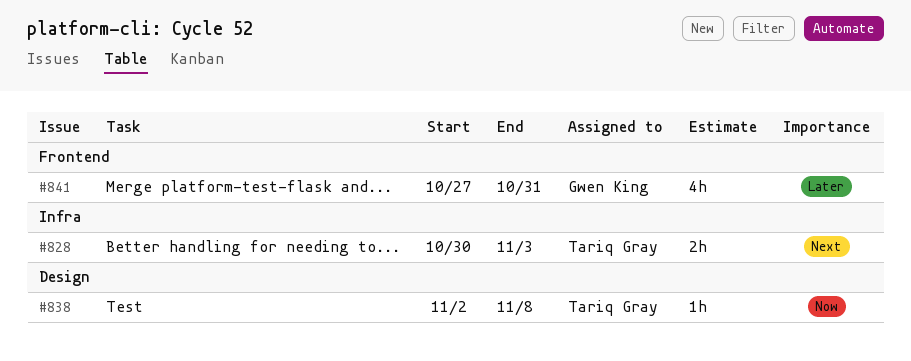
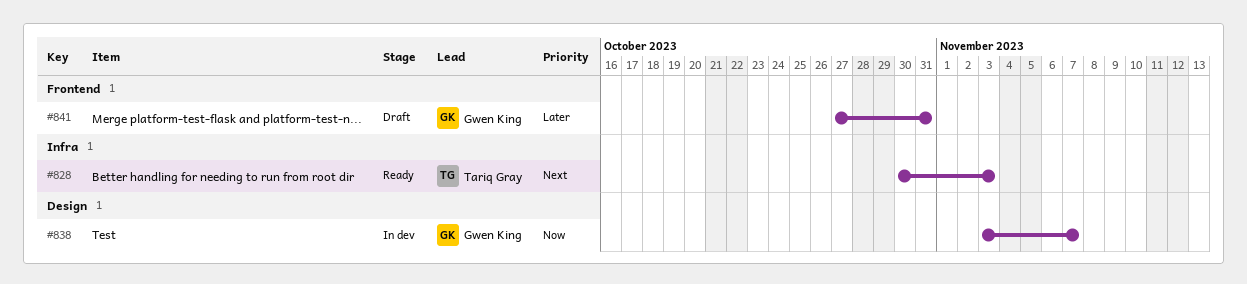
#838, owner: Tariq Gray -> Gwen King
#838, start: Nov 2 -> Nov 3
#838, due: Nov 8 -> Nov 7

